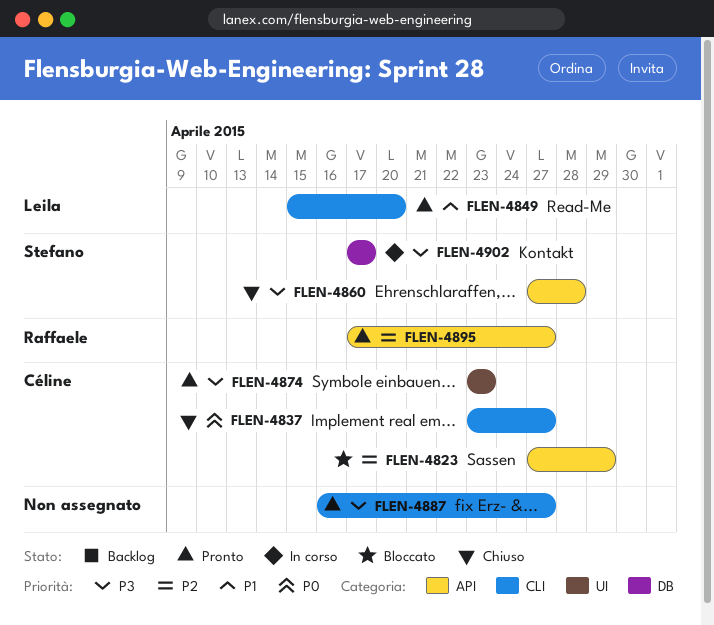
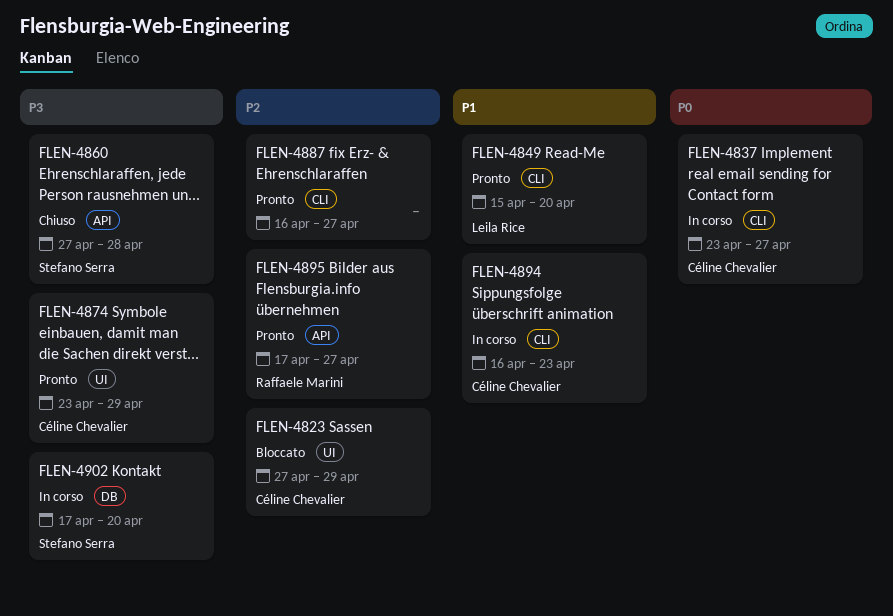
FLEN-4823, label: API -> UI
FLEN-4837, status: Chiuso -> In corso
FLEN-4874, due: Apr 23 -> Apr 29
FLEN-4887, priority: P3 -> P2
FLEN-4894: none -> present
FLEN-4902, due: Apr 17 -> Apr 20

